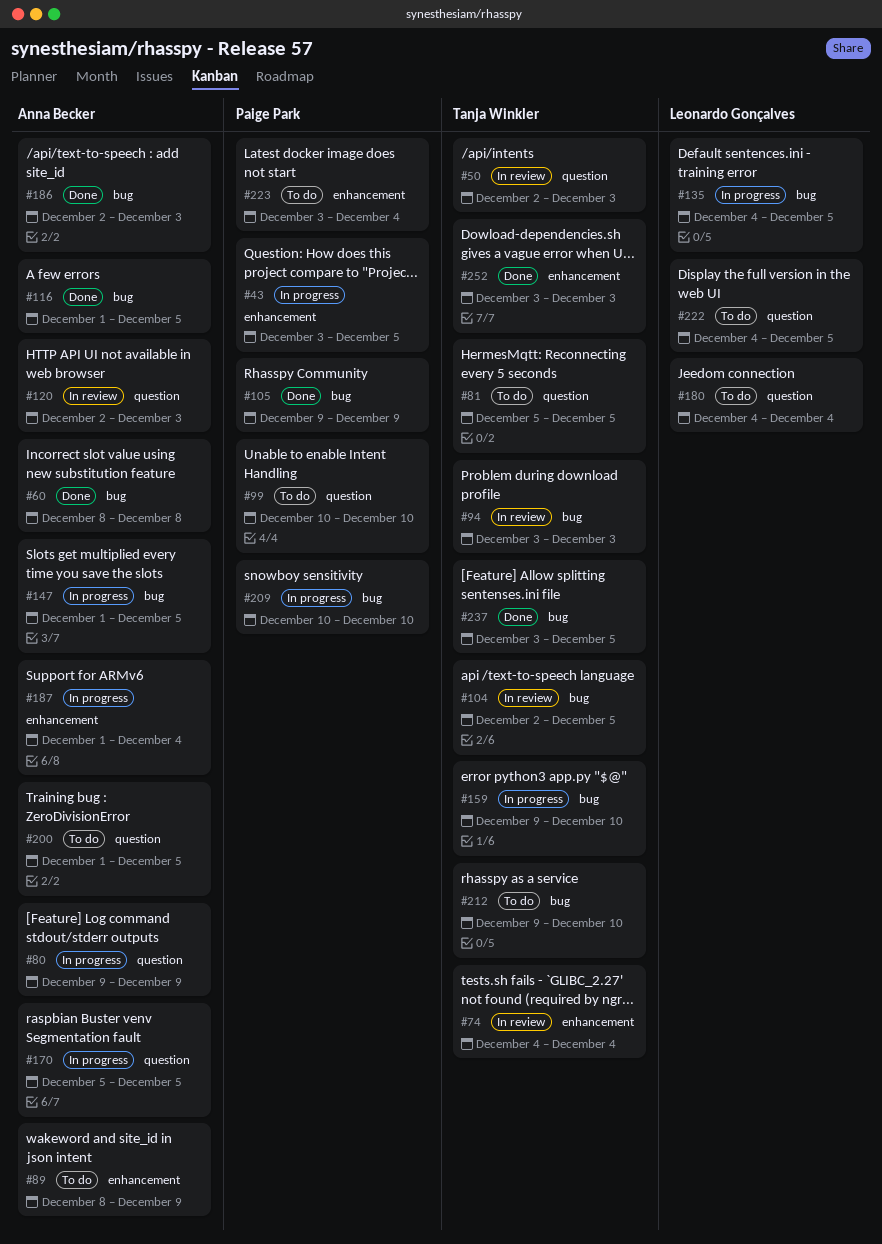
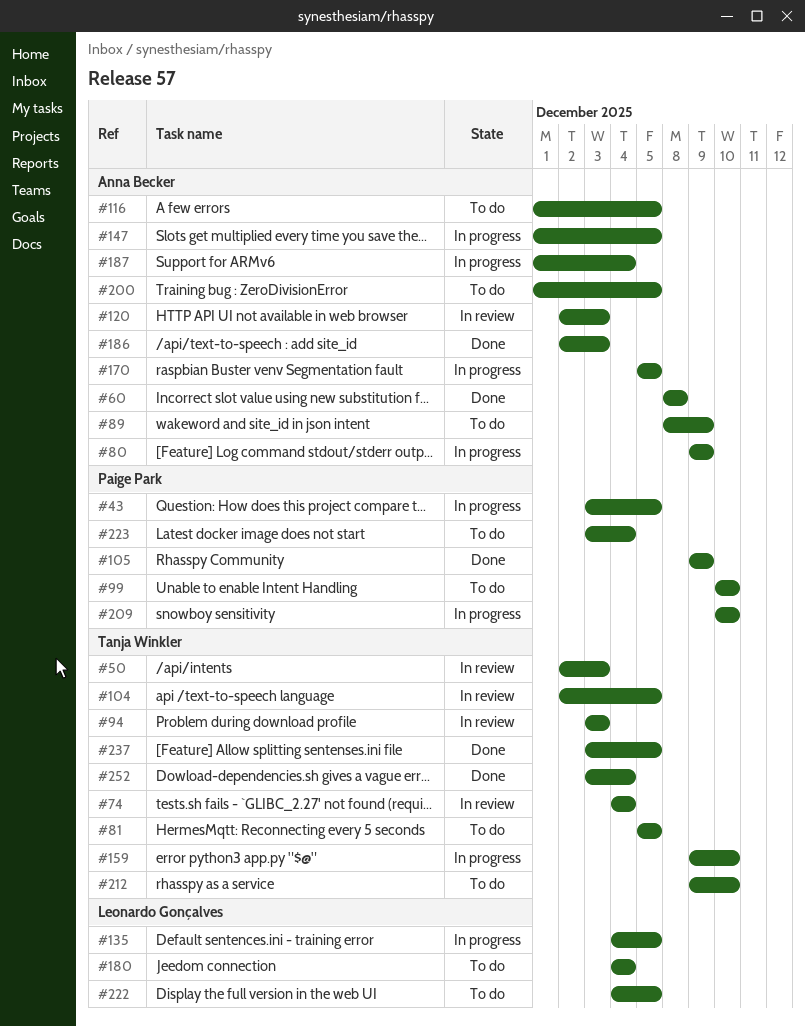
#116, status: Done -> To do
#252, due: Dec 3 -> Dec 4

